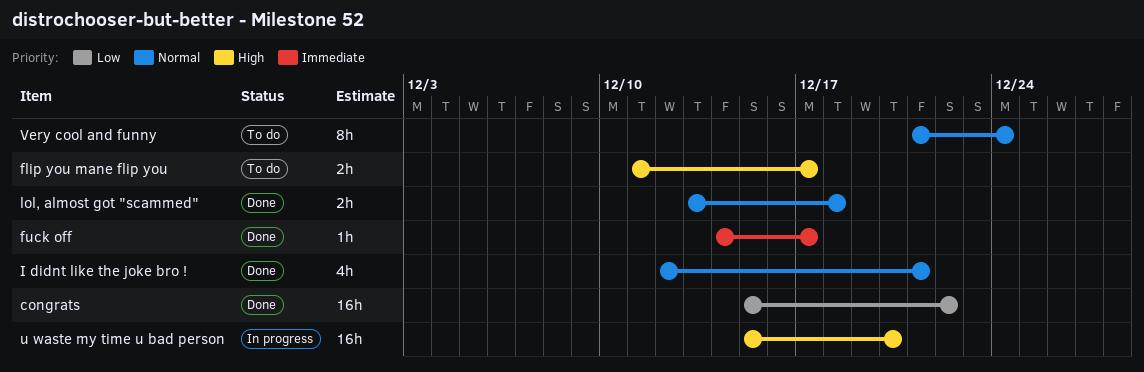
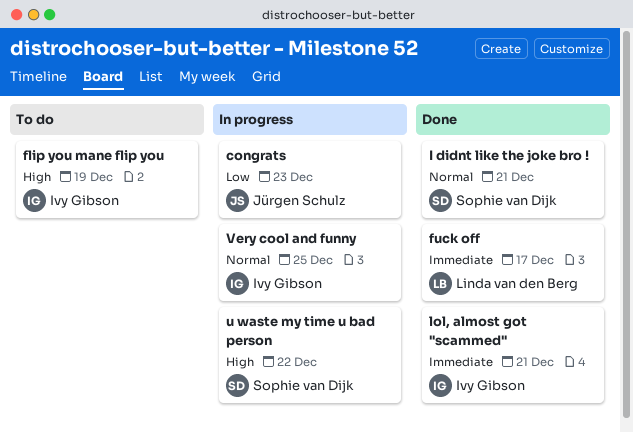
congrats, status: Done -> In progress
congrats, due: Dec 22 -> Dec 23
flip you mane flip you, due: Dec 17 -> Dec 19
lol, almost got "scammed", priority: Normal -> Immediate
lol, almost got "scammed", due: Dec 18 -> Dec 21
u waste my time u bad person, due: Dec 20 -> Dec 22
Very cool and funny, status: To do -> In progress
Very cool and funny, due: Dec 24 -> Dec 25

